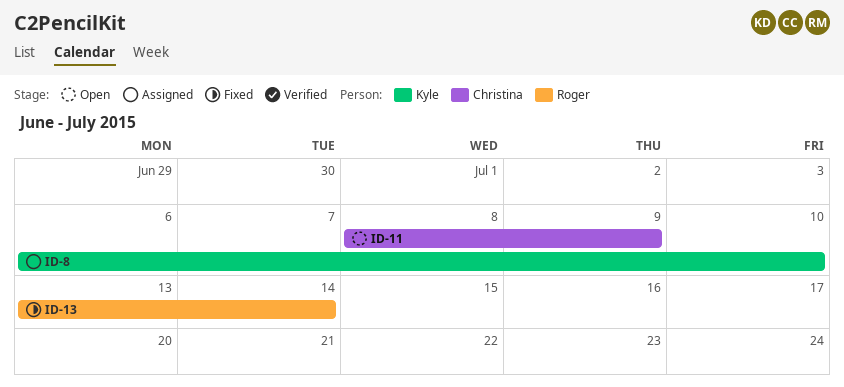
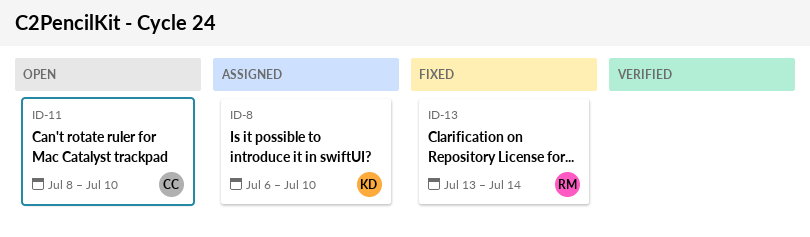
ID-11, due: Jul 9 -> Jul 10

